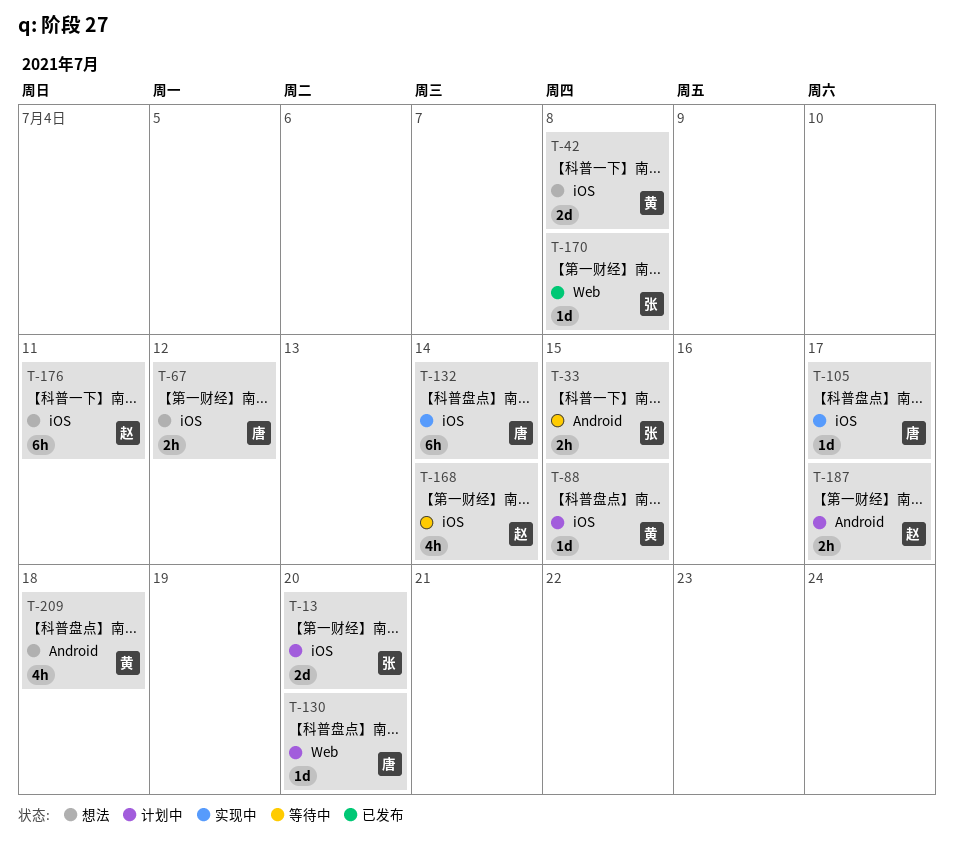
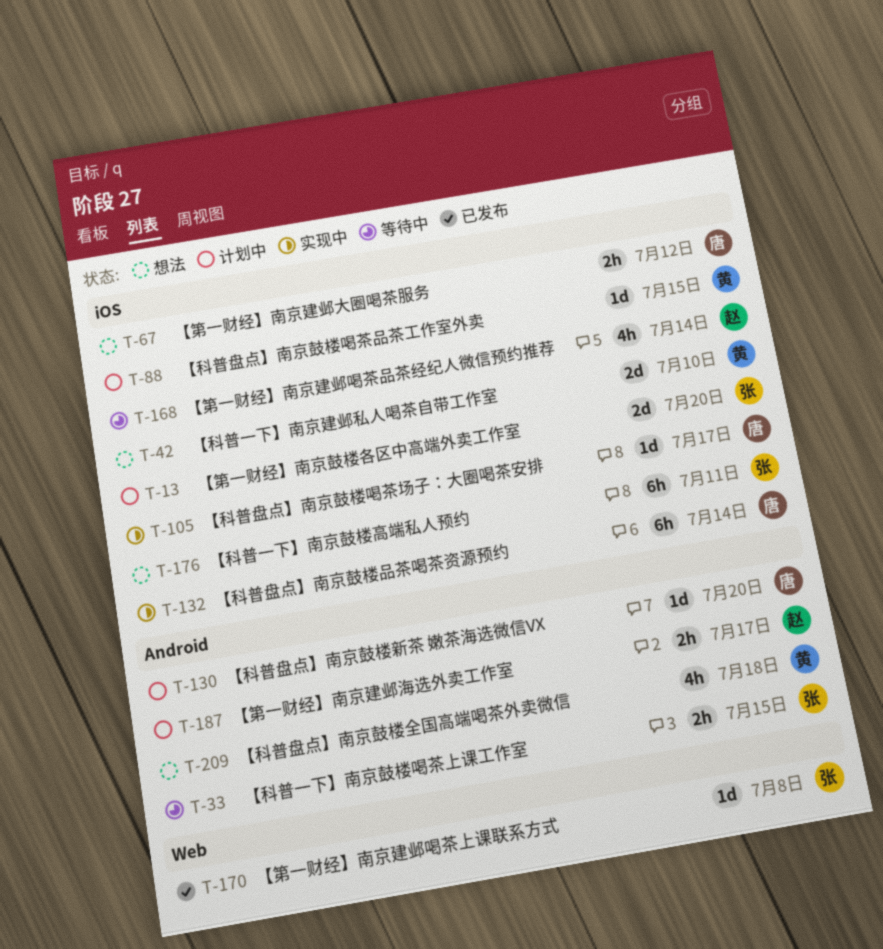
T-42, due: Jul 8 -> Jul 10
T-130, label: Web -> Android
T-176, owner: 赵 -> 张

